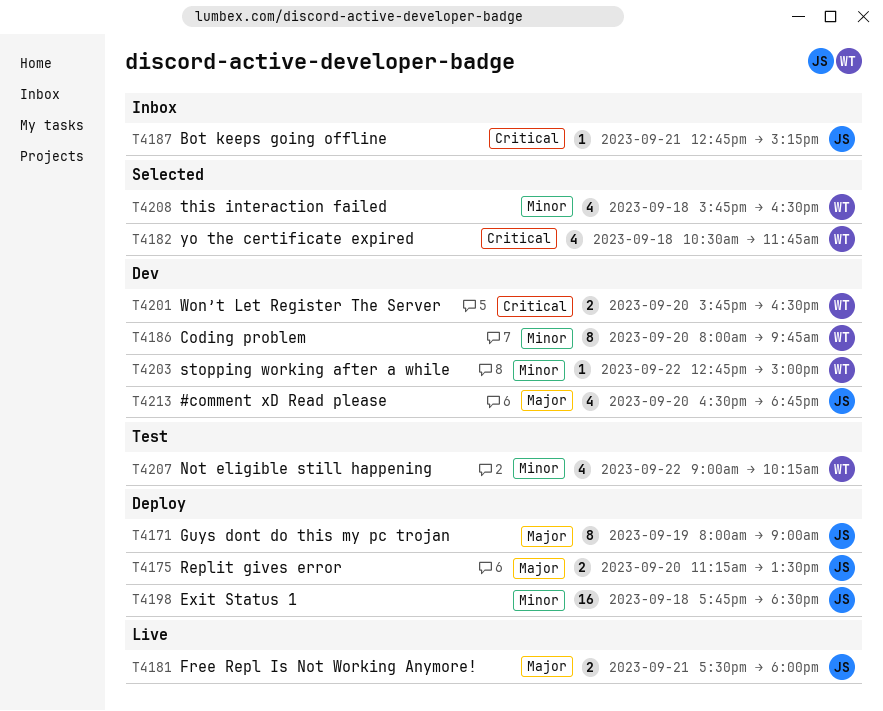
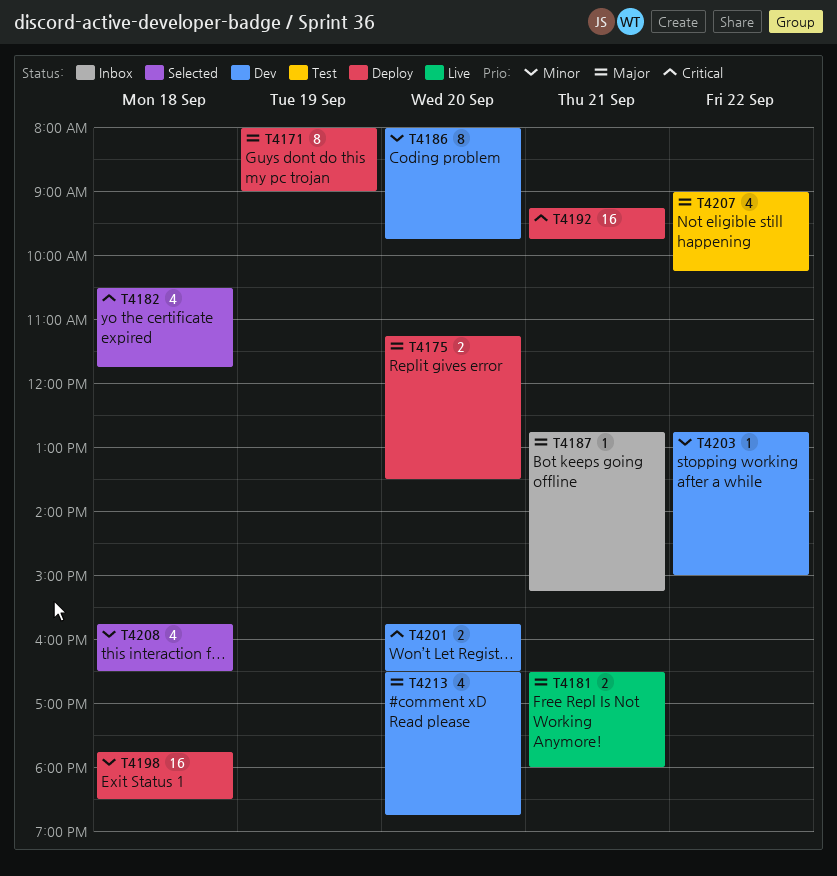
T4181, begins: 17:30 -> 16:30
T4187, priority: Critical -> Major
T4192: none -> present
T4207, priority: Minor -> Major

